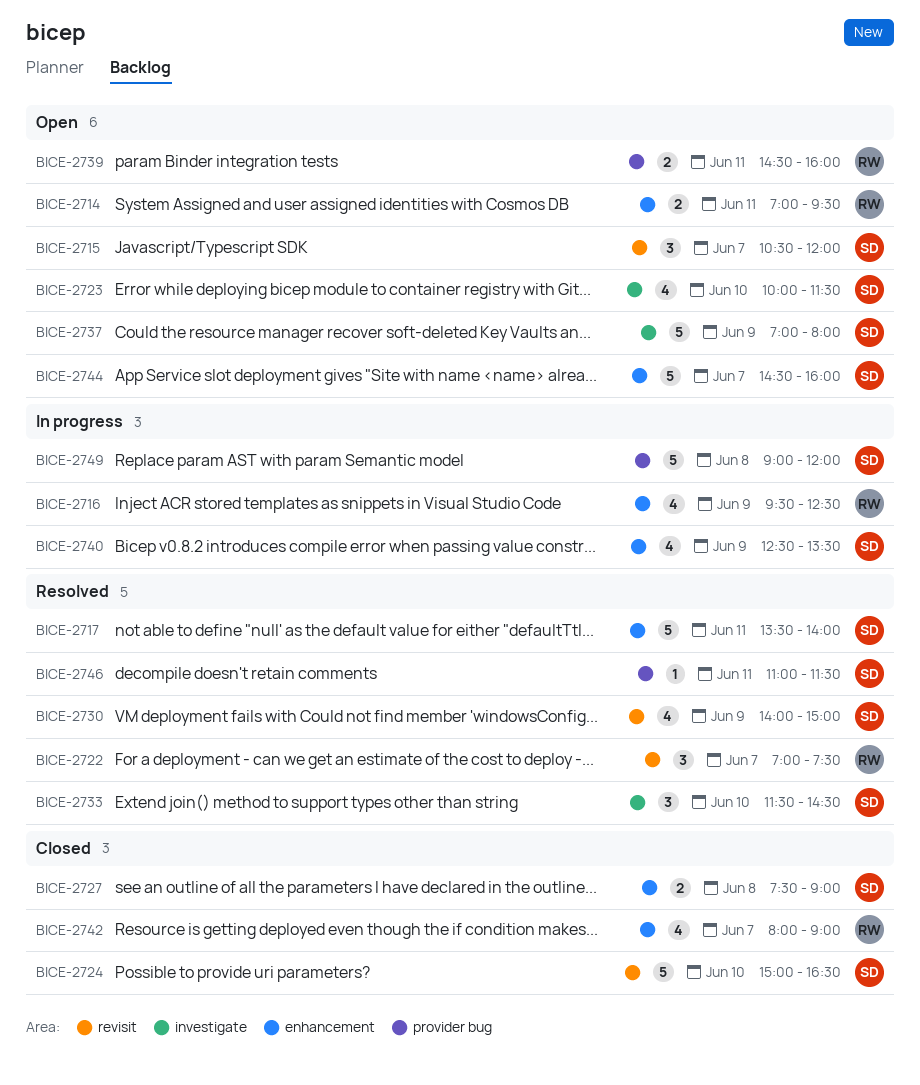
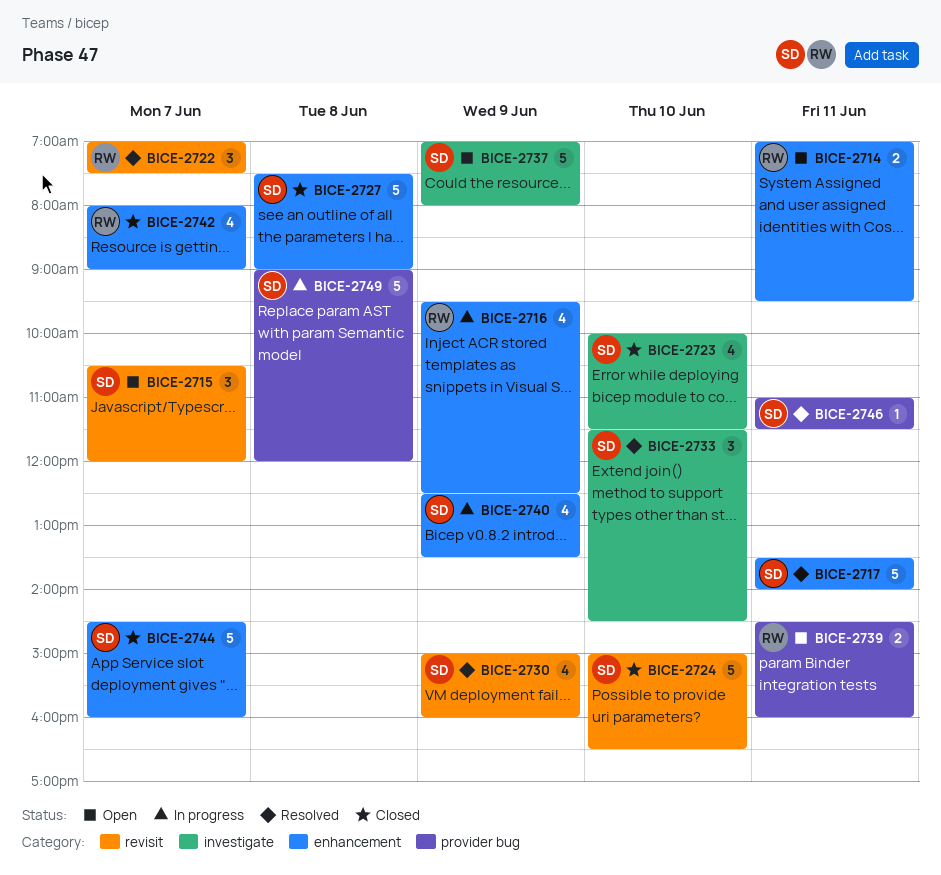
BICE-2723, status: Open -> Closed
BICE-2727, estimate: 2 -> 5
BICE-2730, begins: 14:00 -> 15:00
BICE-2730, ends: 15:00 -> 16:00
BICE-2744, status: Open -> Closed

